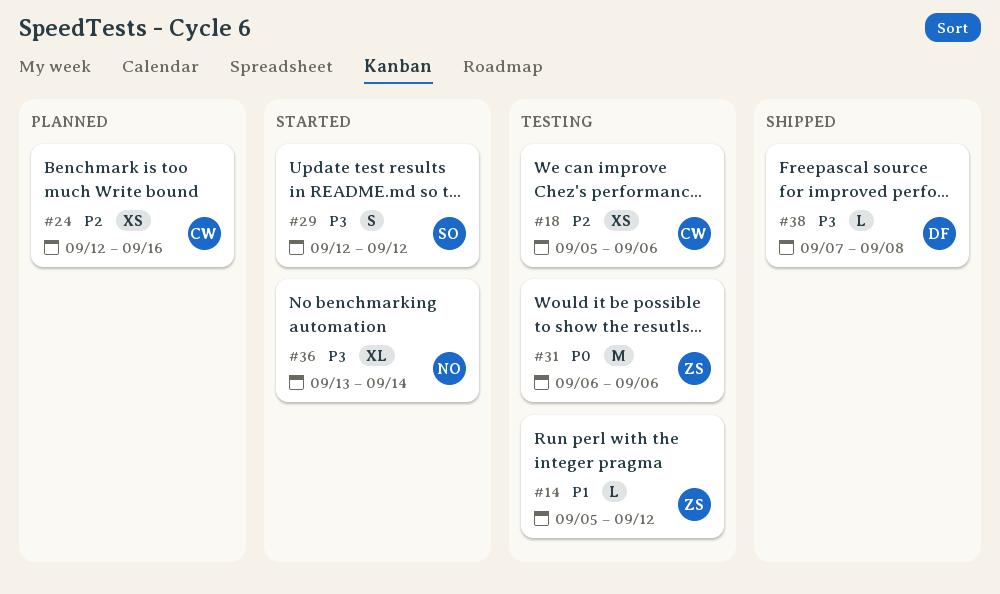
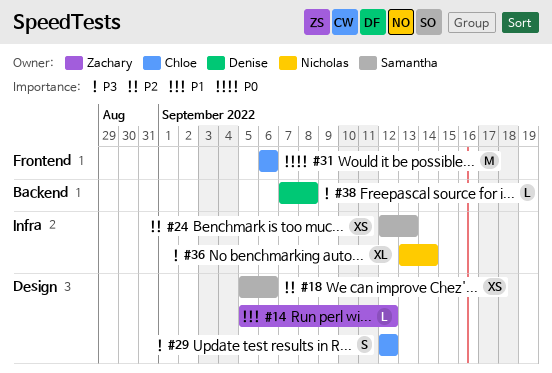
#18, owner: Chloe -> Samantha
#24, owner: Chloe -> Samantha
#24, due: Sep 16 -> Sep 13
#29, owner: Samantha -> Chloe
#31, owner: Zachary -> Chloe

